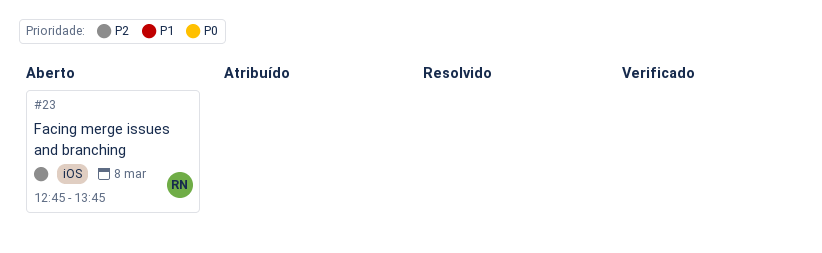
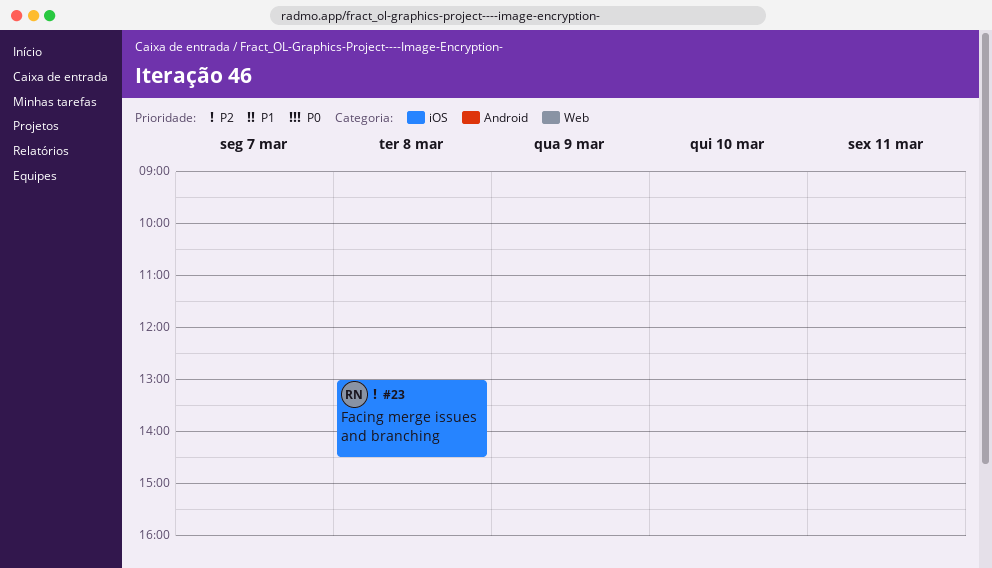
#23, begins: 12:45 -> 13:00
#23, ends: 13:45 -> 14:30

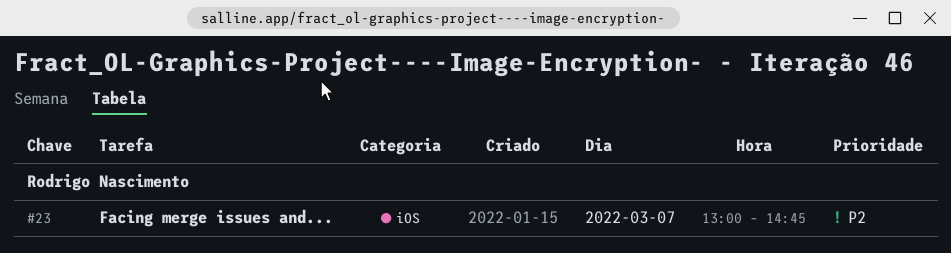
#23, day: Mar 8 -> Mar 7
#23, ends: 14:30 -> 14:45

